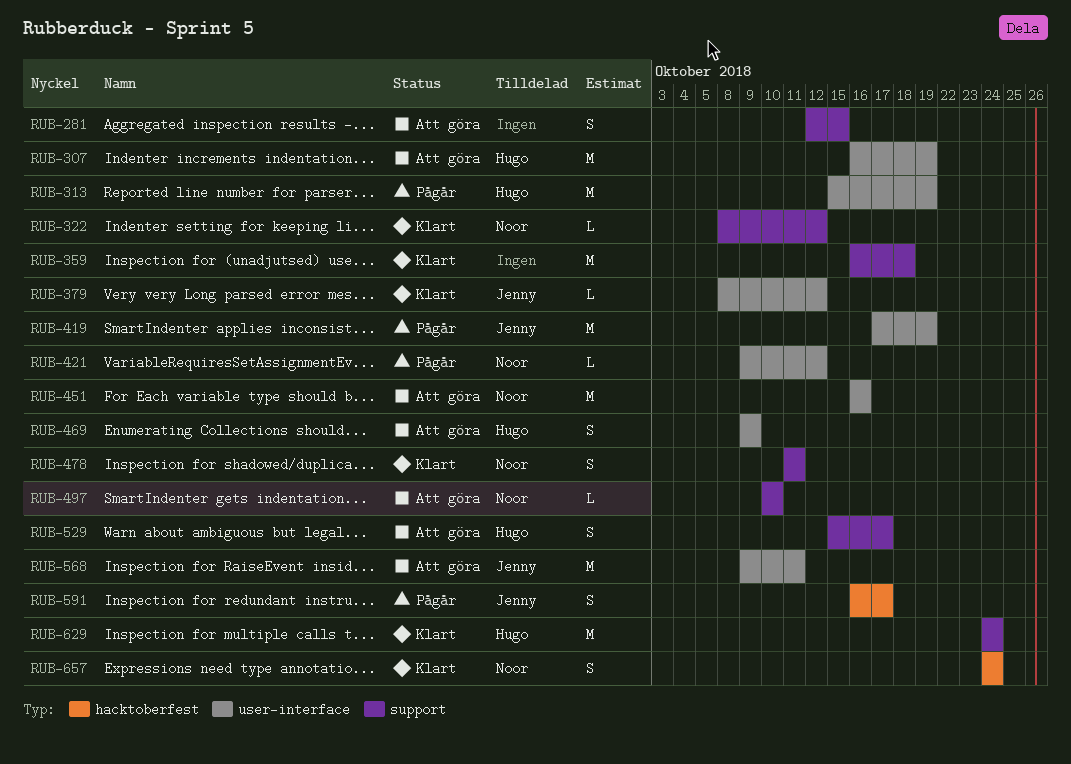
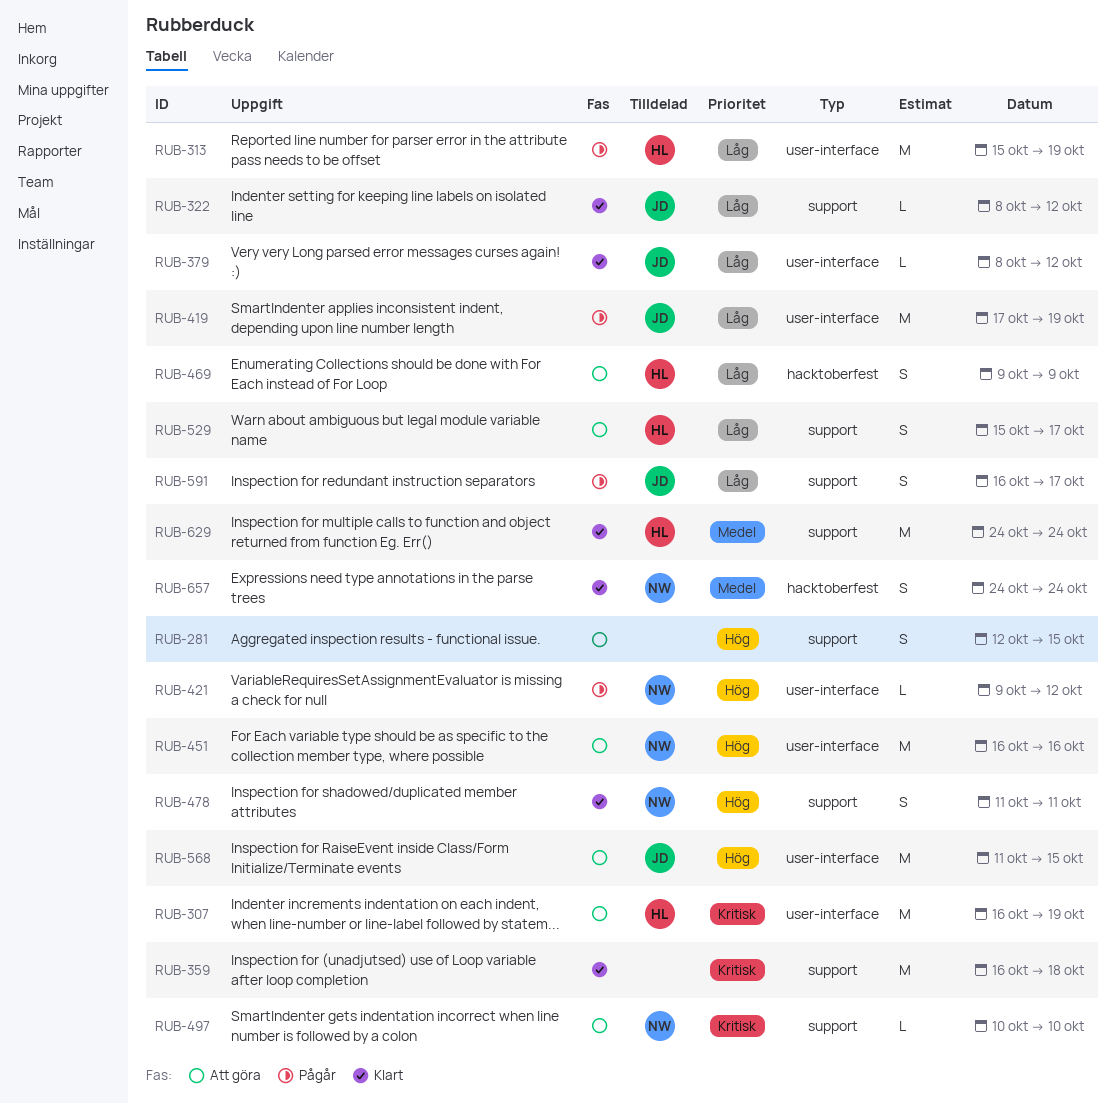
RUB-322, owner: Noor -> Jenny
RUB-469, label: user-interface -> hacktoberfest
RUB-568, start: Oct 9 -> Oct 11
RUB-568, due: Oct 11 -> Oct 15
RUB-591, label: hacktoberfest -> support

